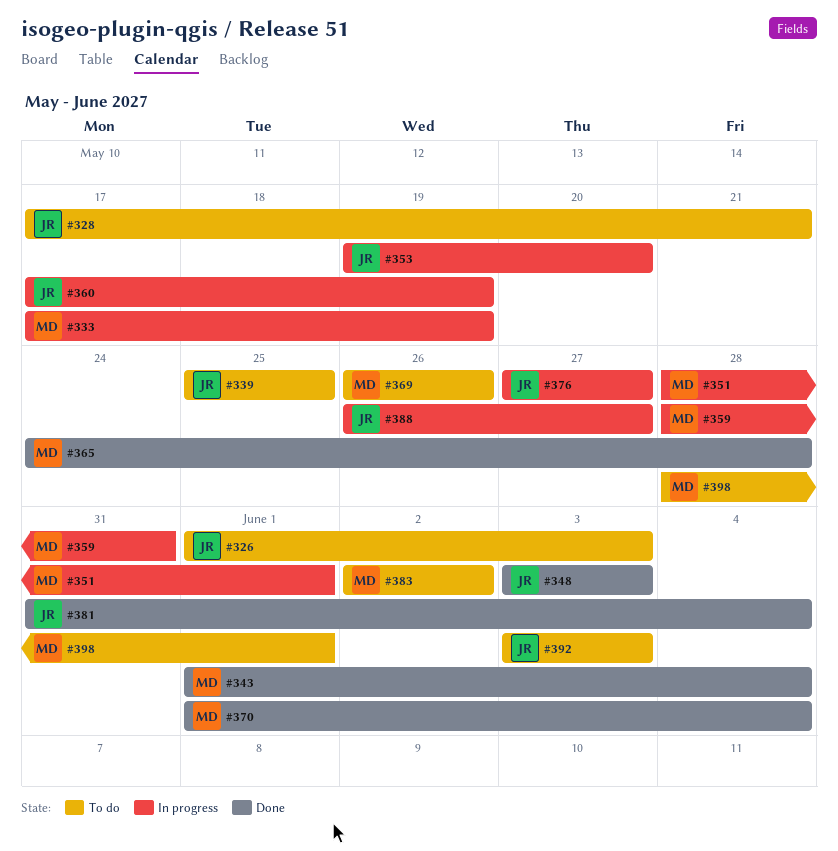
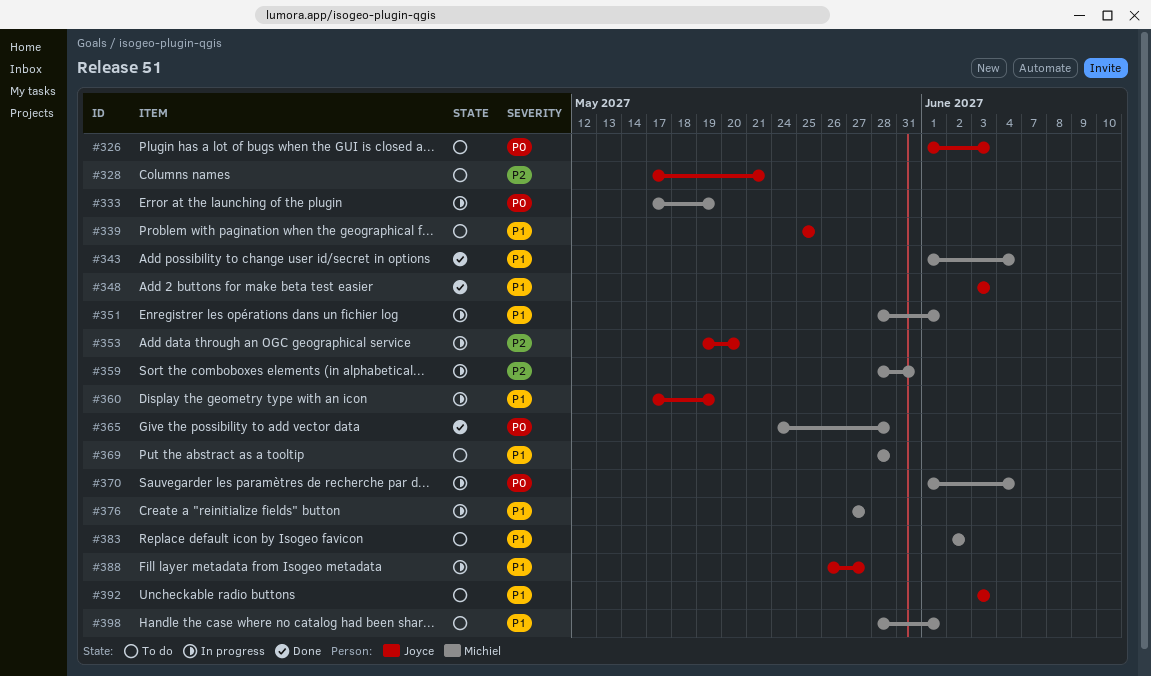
#369, start: May 26 -> May 28
#369, due: May 26 -> May 28
#370, status: Done -> In progress
#376, owner: Joyce -> Michiel
#381: present -> none

